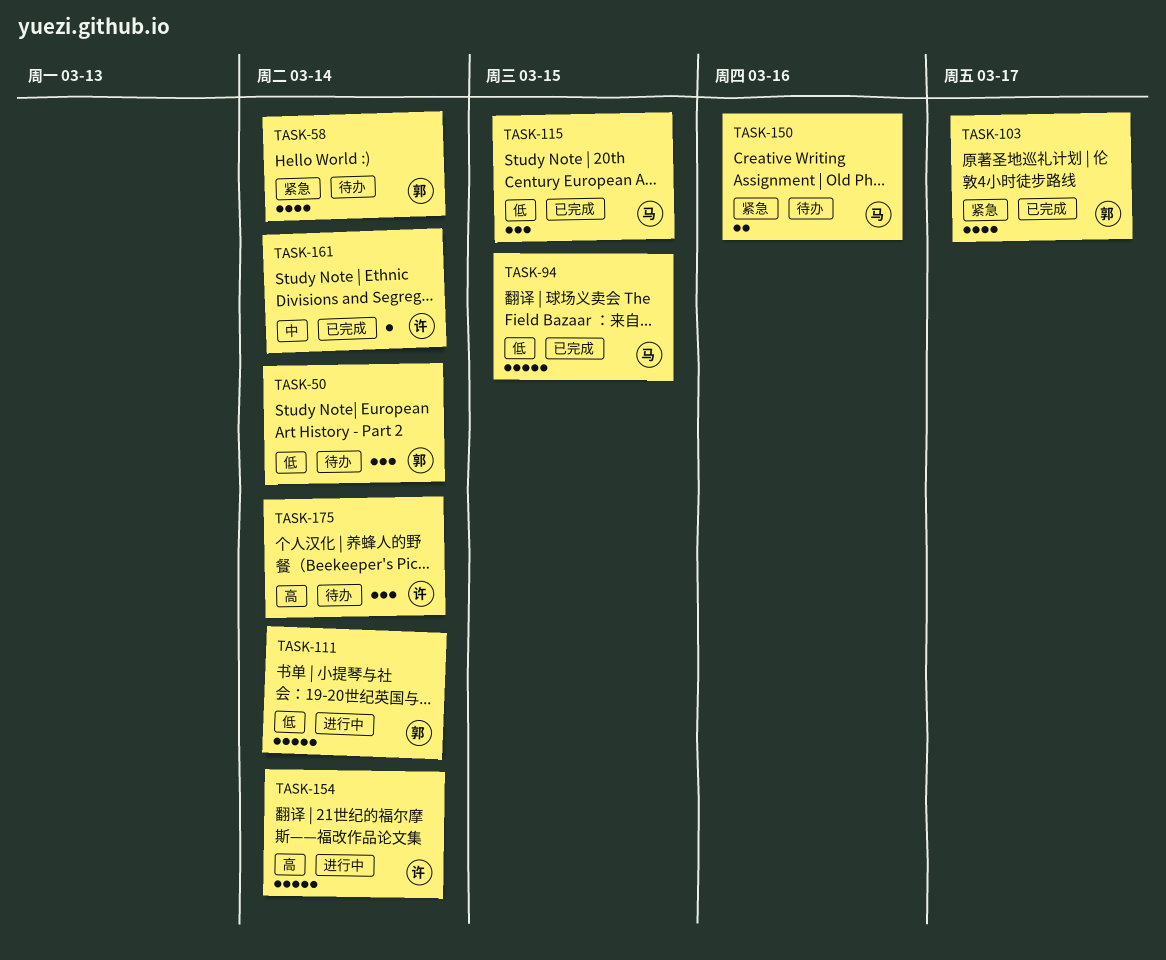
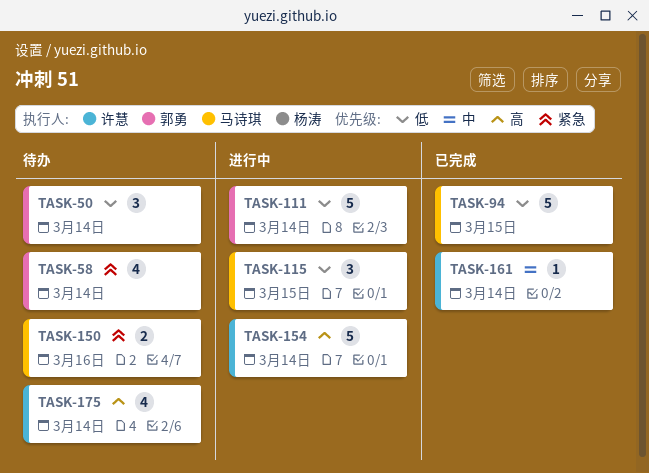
TASK-103: present -> none
TASK-115, status: 已完成 -> 进行中
TASK-175, estimate: 3 -> 4

